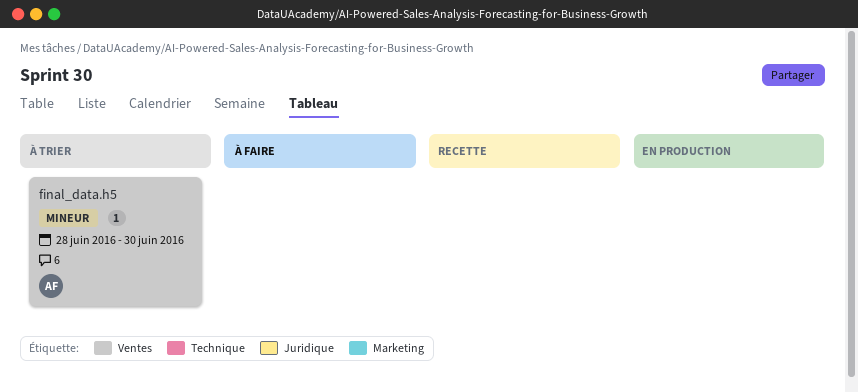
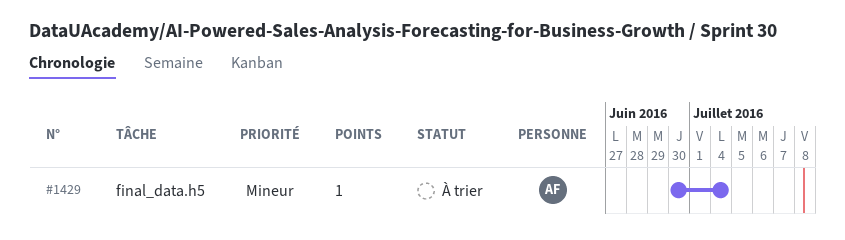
final_data.h5, start: Jun 28 -> Jun 30
final_data.h5, due: Jun 30 -> Jul 4

